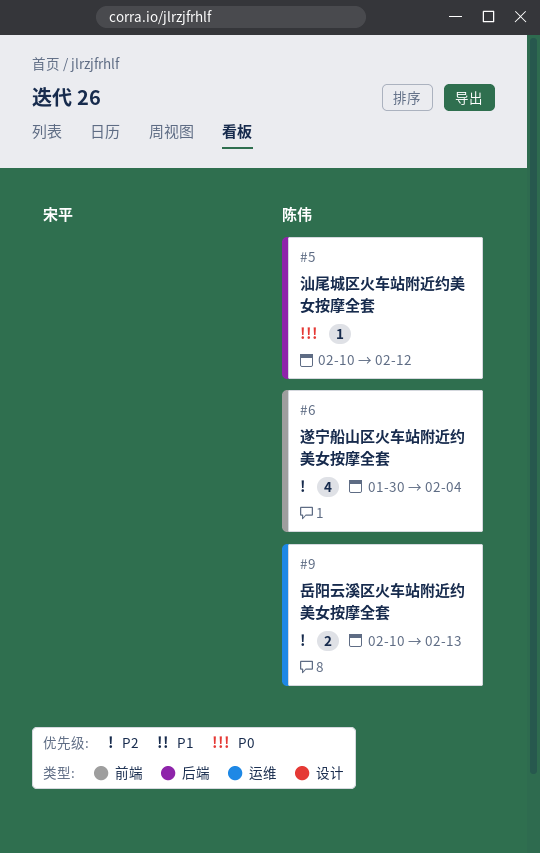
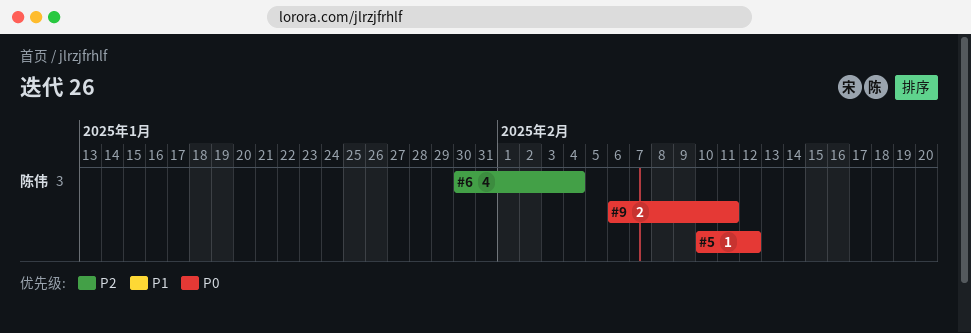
#9, priority: P2 -> P0
#9, start: Feb 10 -> Feb 6
#9, due: Feb 13 -> Feb 11

